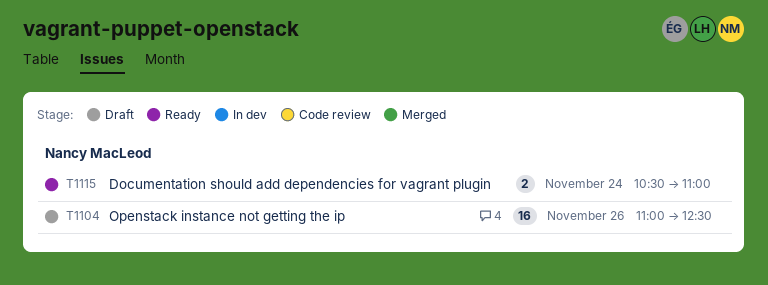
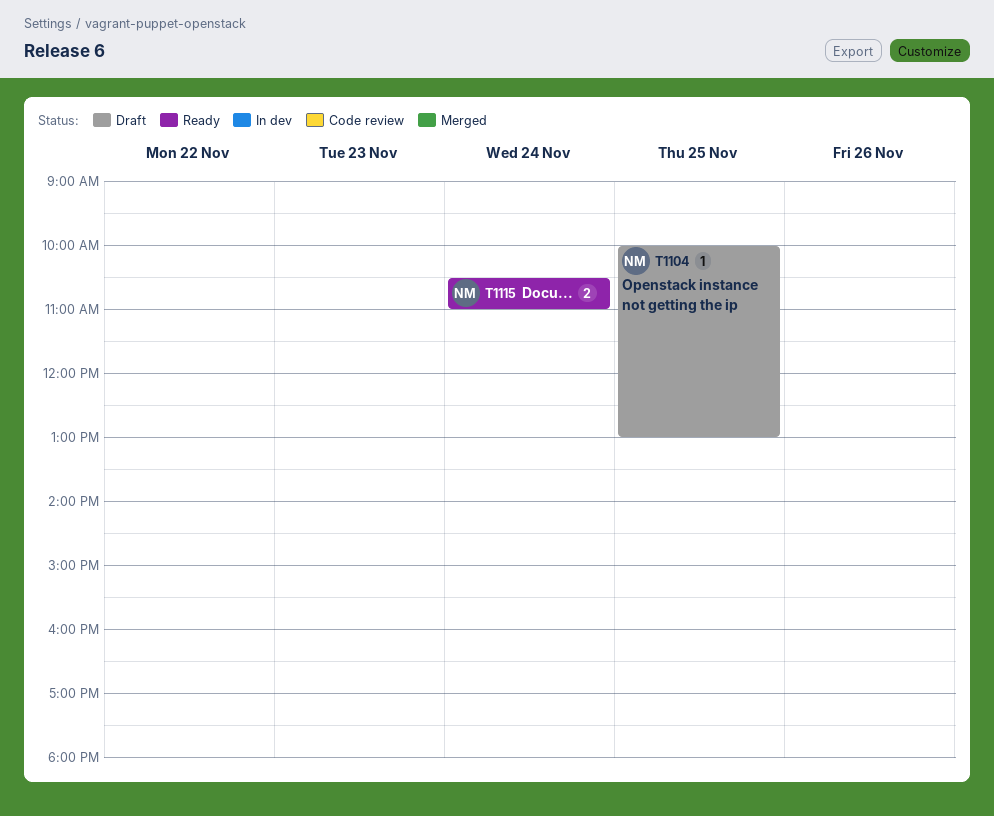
T1104, estimate: 16 -> 1
T1104, day: Nov 26 -> Nov 25
T1104, begins: 11:00 -> 10:00
T1104, ends: 12:30 -> 13:00

